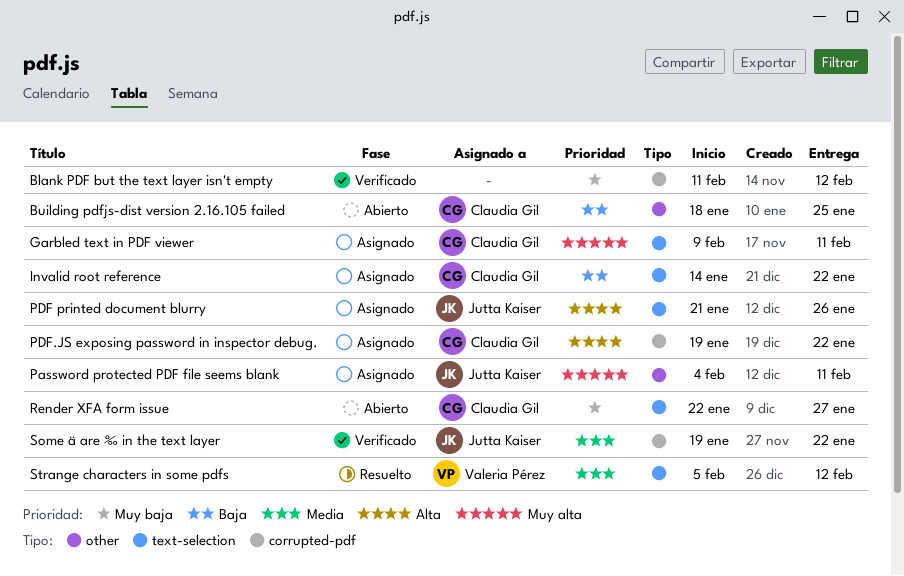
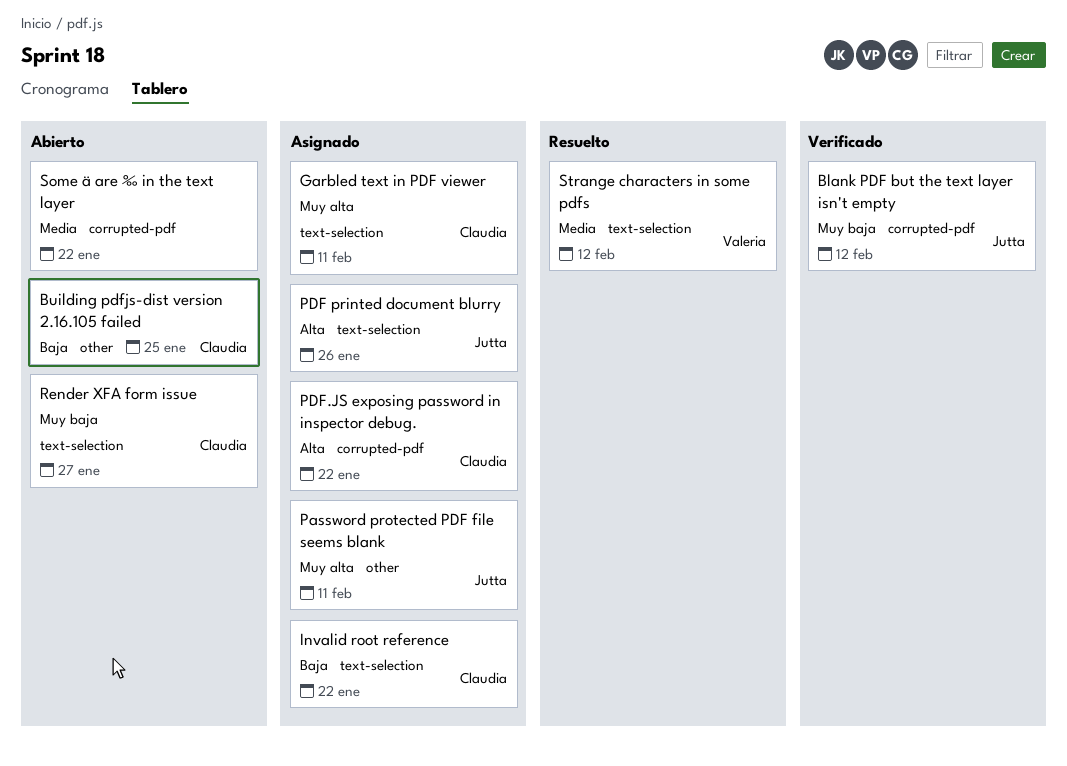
Blank PDF but the text layer isn't empty, owner: none -> Jutta Kaiser
Some ä are ‰ in the text layer, status: Verificado -> Abierto
Some ä are ‰ in the text layer, owner: Jutta Kaiser -> none

